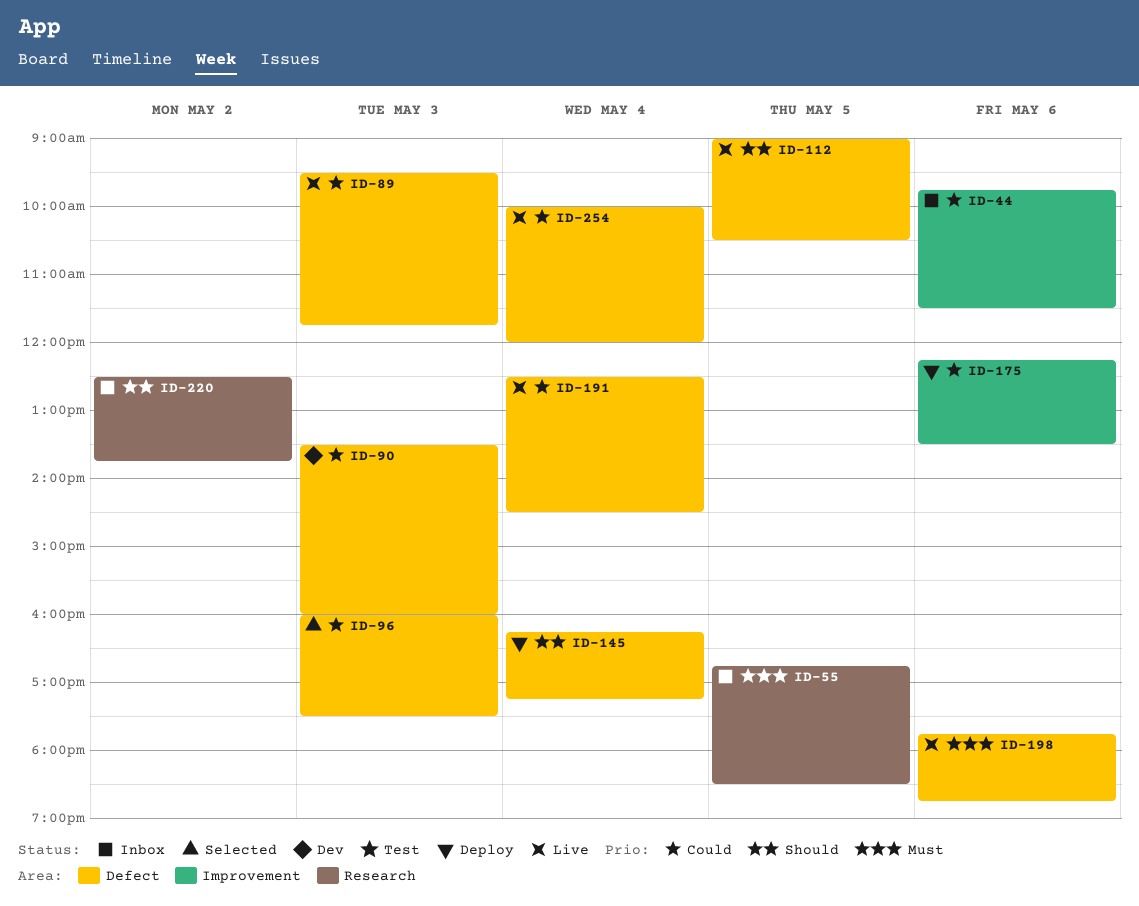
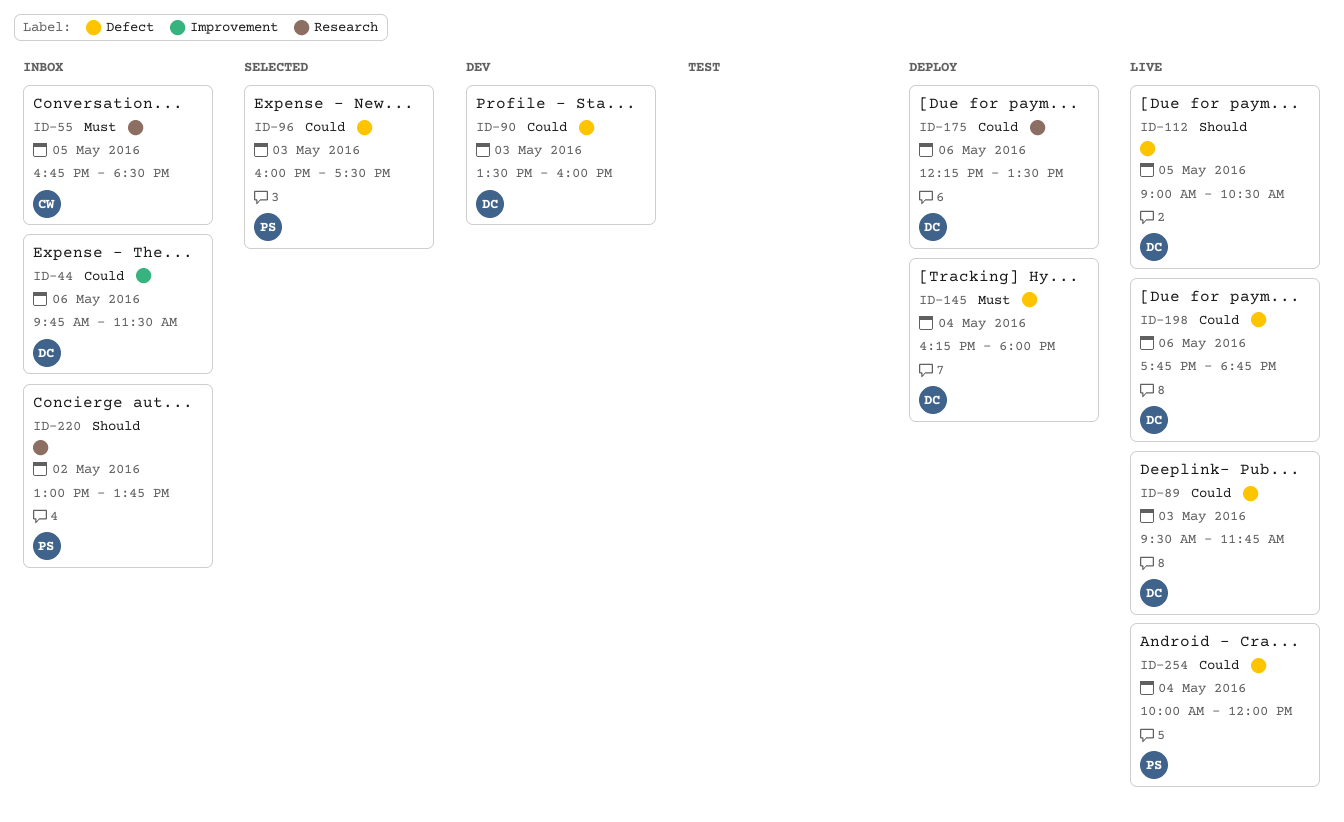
ID-145, priority: Should -> Must
ID-145, ends: 17:15 -> 18:00
ID-175, label: Improvement -> Research
ID-191: present -> none
ID-198, priority: Must -> Could
ID-220, begins: 12:30 -> 13:00

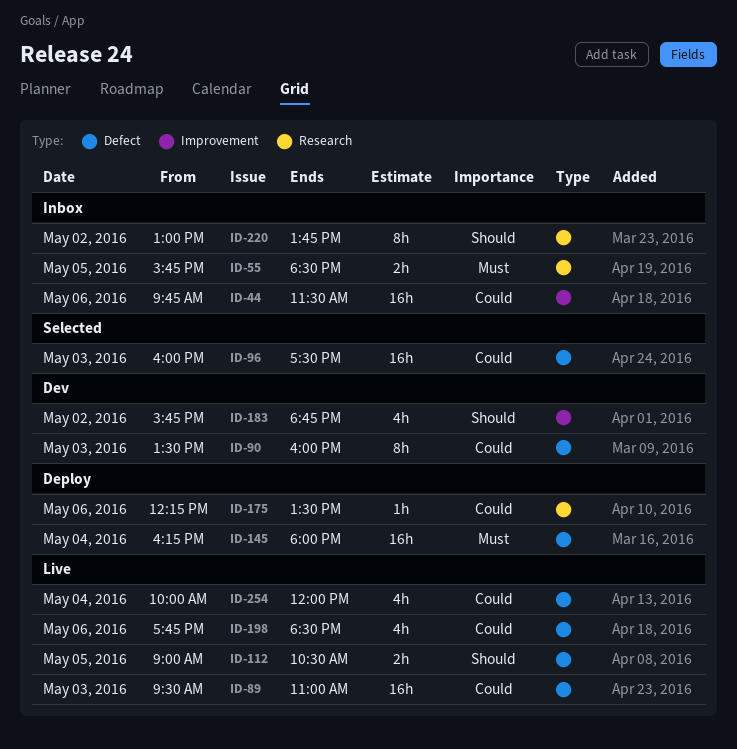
ID-55, begins: 16:45 -> 15:45
ID-89, ends: 11:45 -> 11:00
ID-183: none -> present
ID-198, ends: 18:45 -> 18:30

